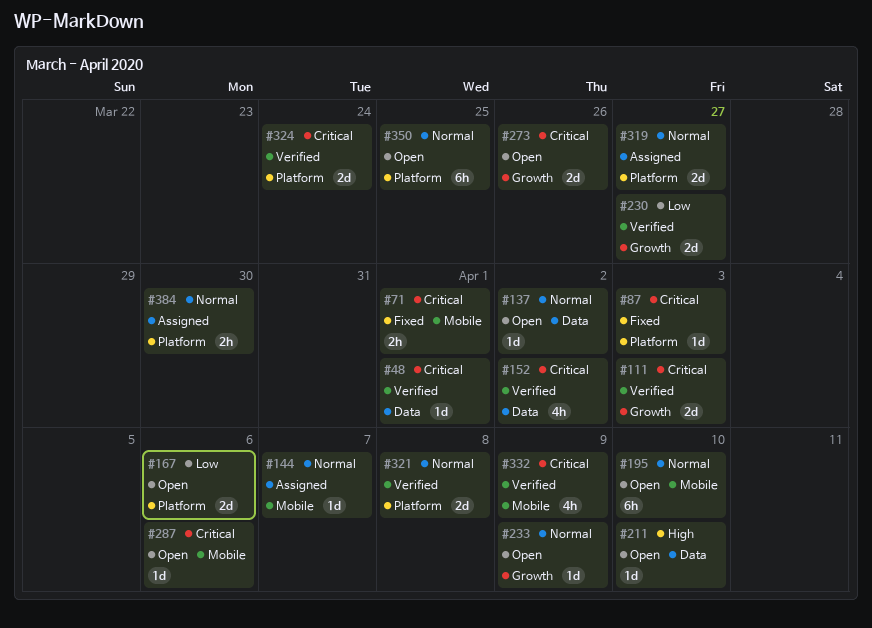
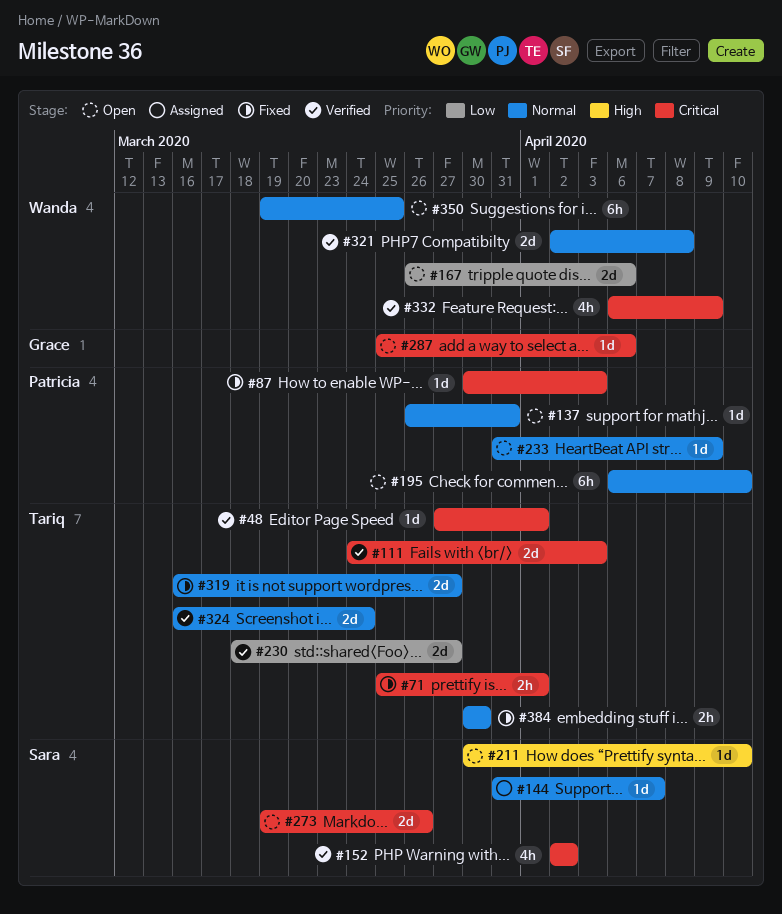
#137, due: Apr 2 -> Mar 31
#319, status: Assigned -> Fixed
#324, priority: Critical -> Normal
#384, status: Assigned -> Fixed

